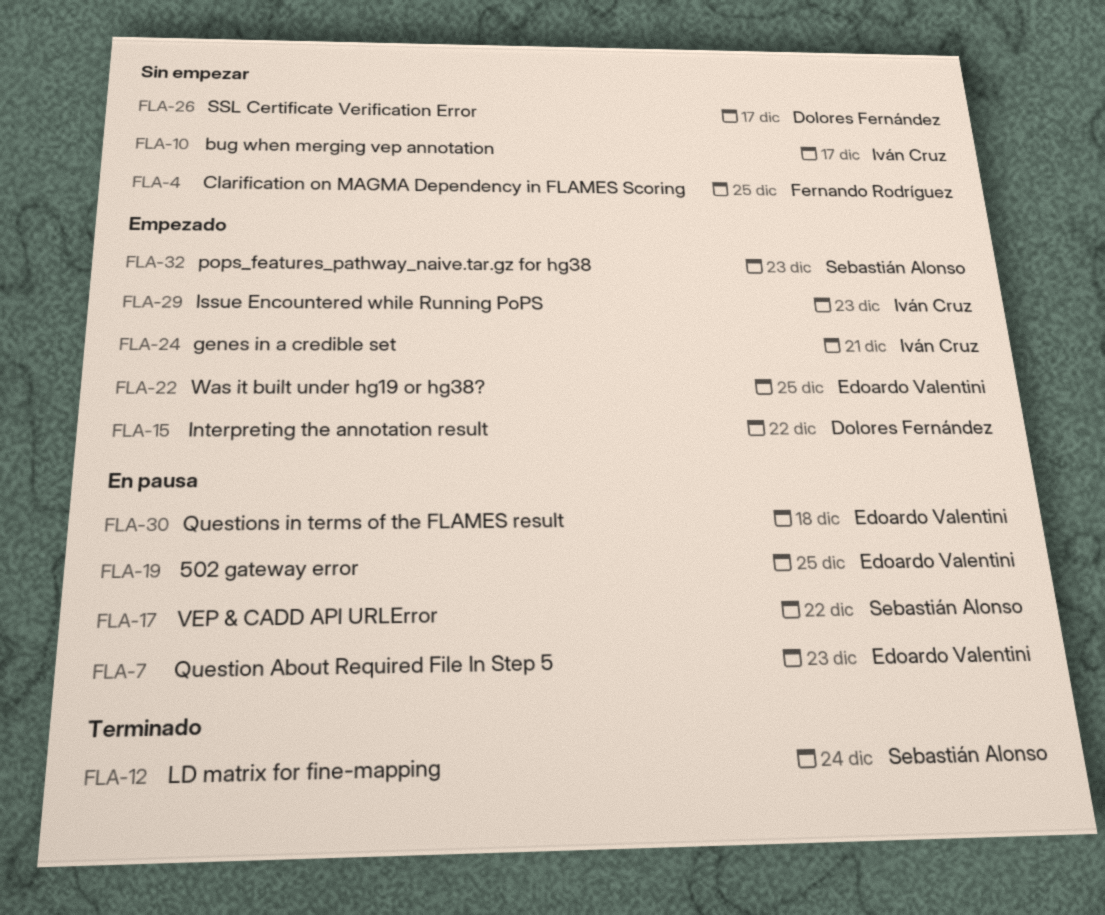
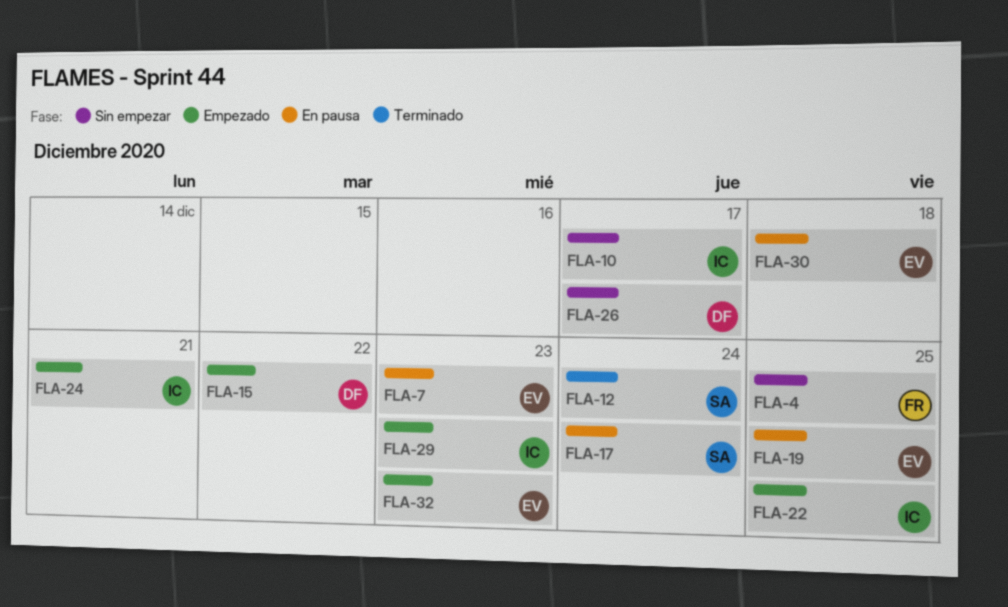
FLA-17, due: Dec 22 -> Dec 24
FLA-22, owner: Edoardo Valentini -> Iván Cruz
FLA-32, owner: Sebastián Alonso -> Edoardo Valentini

